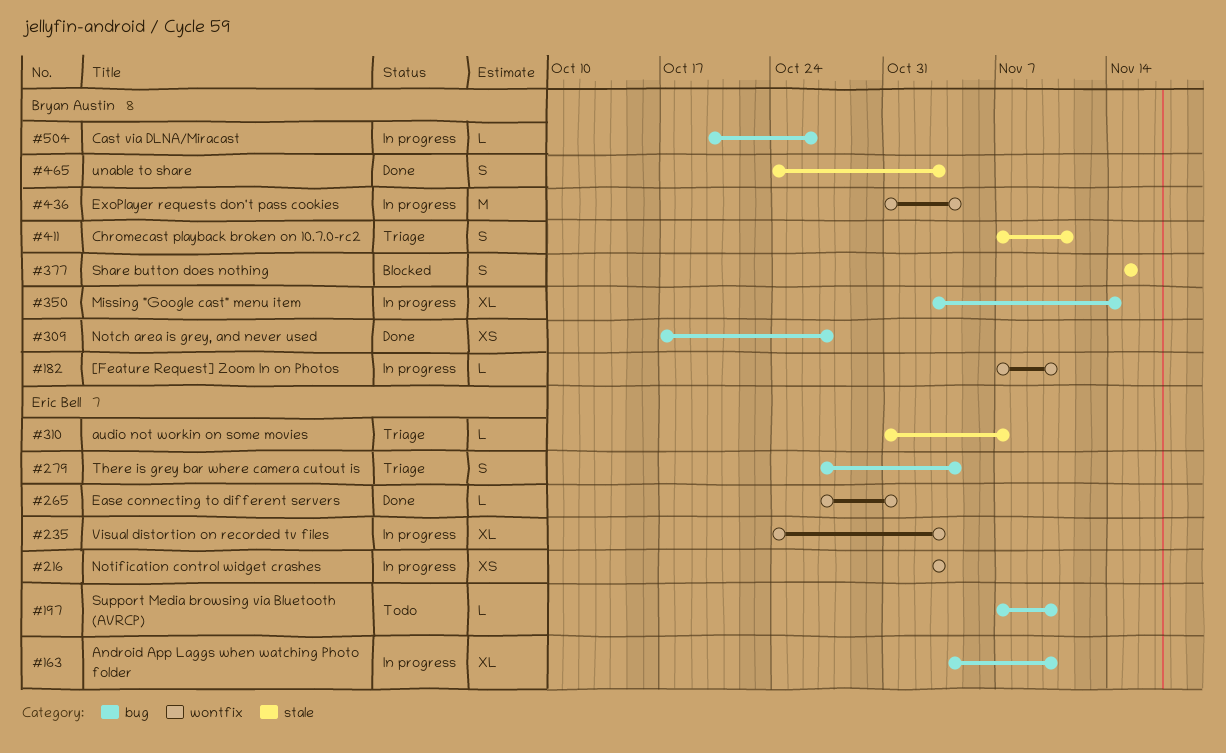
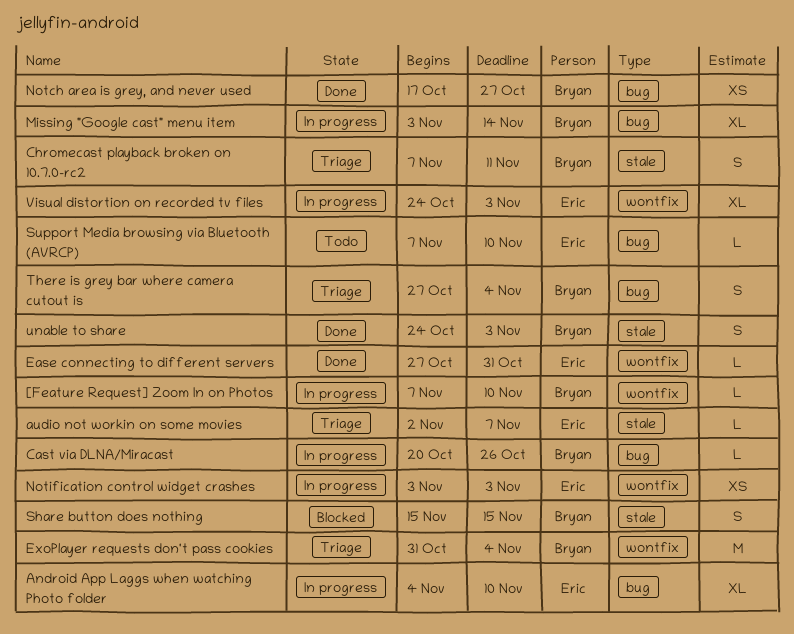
audio not workin on some movies, start: Oct 31 -> Nov 2
ExoPlayer requests don't pass cookies, status: In progress -> Triage
There is grey bar where camera cutout is, owner: Eric Bell -> Bryan Austin

